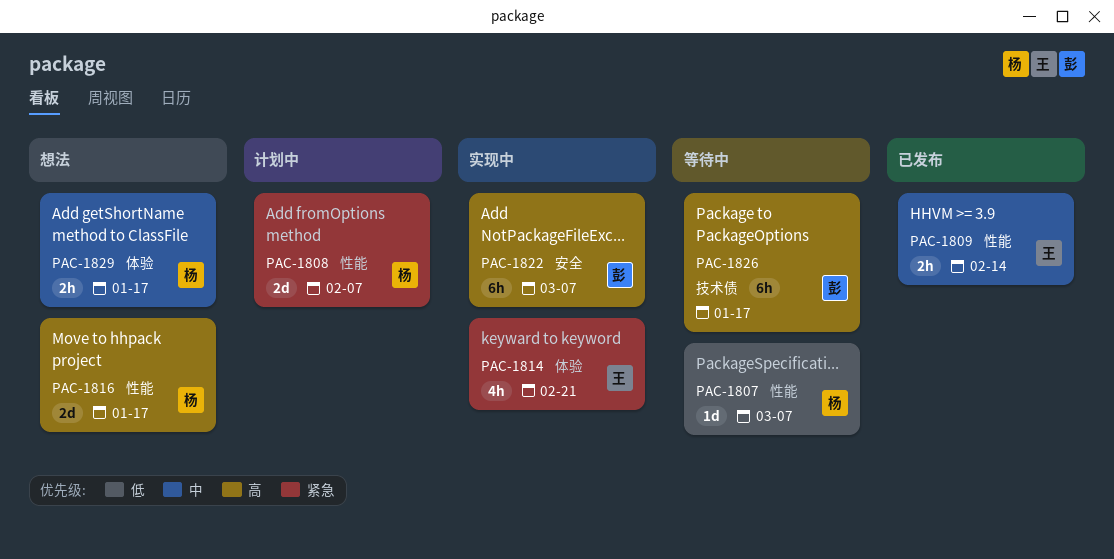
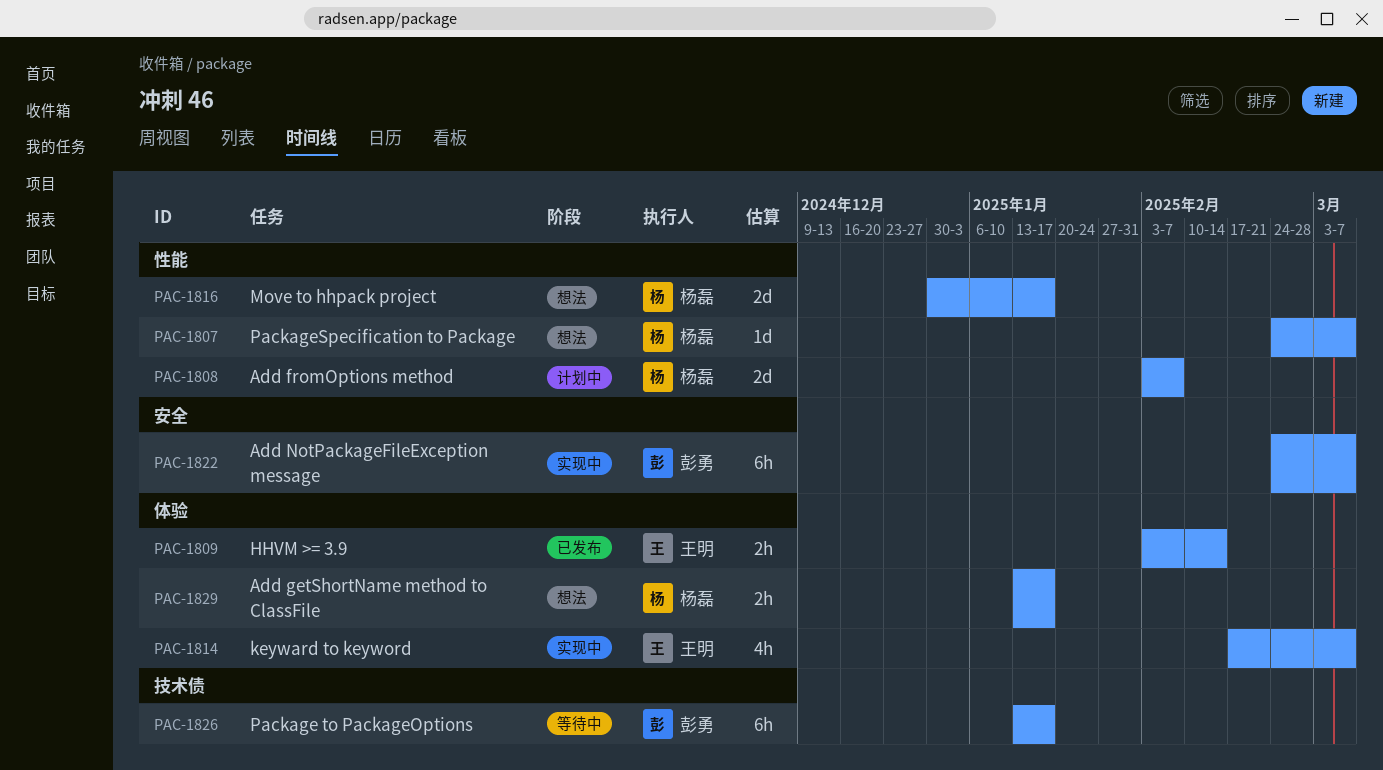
PAC-1807, status: 等待中 -> 想法
PAC-1809, label: 性能 -> 体验
PAC-1814, due: Feb 21 -> Mar 7

